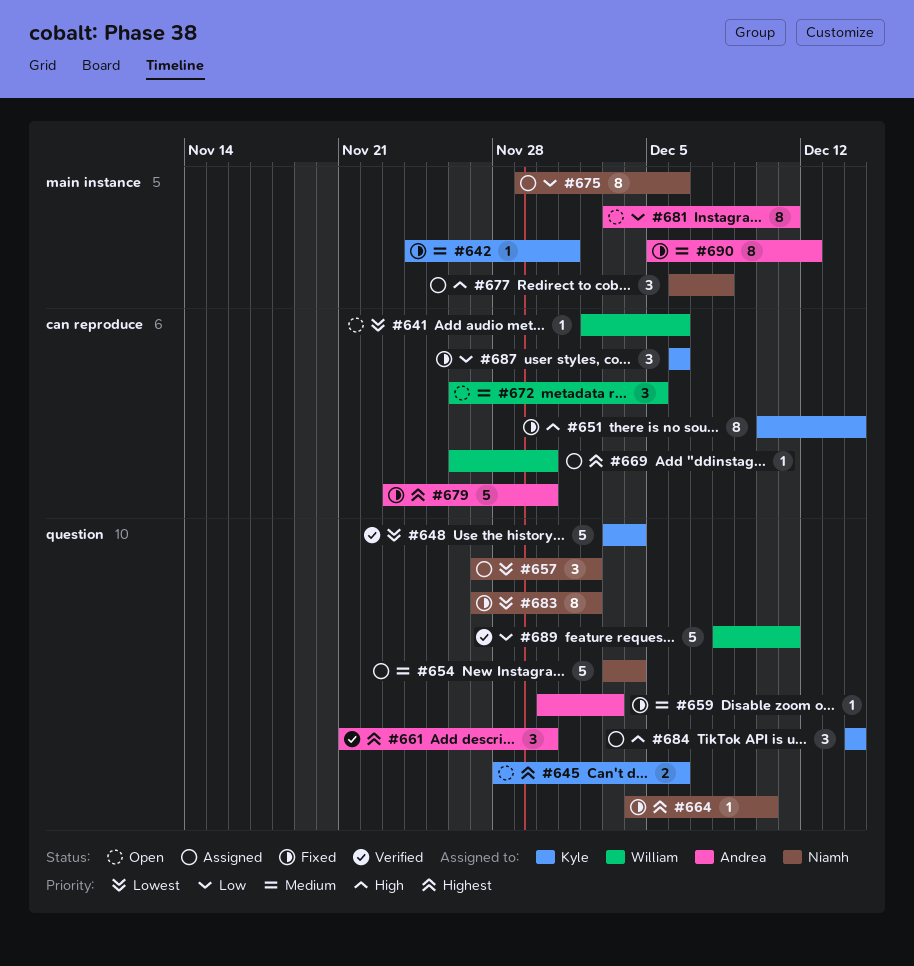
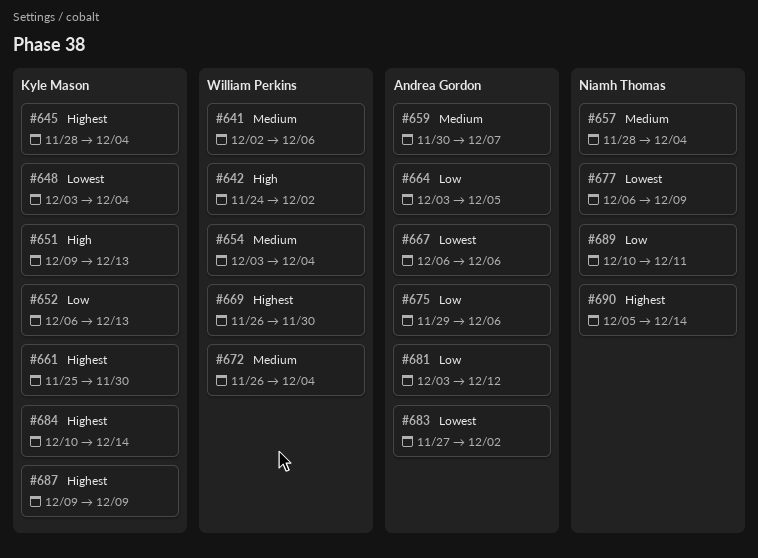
#641, priority: Lowest -> Medium
#642, owner: Kyle Mason -> William Perkins
#642, priority: Medium -> High
#642, due: Dec 1 -> Dec 2
#645, due: Dec 6 -> Dec 4
#651, start: Dec 10 -> Dec 9
#651, due: Dec 14 -> Dec 13
#652: none -> present
#654, owner: Niamh Thomas -> William Perkins
#657, priority: Lowest -> Medium
#657, start: Nov 27 -> Nov 28
#657, due: Dec 2 -> Dec 4
#659, due: Dec 3 -> Dec 7
#661, owner: Andrea Gordon -> Kyle Mason
#661, start: Nov 21 -> Nov 25
#664, owner: Niamh Thomas -> Andrea Gordon
#664, priority: Highest -> Low
#664, start: Dec 4 -> Dec 3
#664, due: Dec 10 -> Dec 5
#667: none -> present
#672, due: Dec 5 -> Dec 4
#675, owner: Niamh Thomas -> Andrea Gordon
#677, priority: High -> Lowest
#677, due: Dec 8 -> Dec 9
#679: present -> none
#681, due: Dec 11 -> Dec 12
#683, owner: Niamh Thomas -> Andrea Gordon
#684, priority: High -> Highest
#684, start: Dec 14 -> Dec 10
#687, priority: Low -> Highest
#687, start: Dec 6 -> Dec 9
#687, due: Dec 6 -> Dec 9
#689, owner: William Perkins -> Niamh Thomas
#689, start: Dec 8 -> Dec 10
#690, owner: Andrea Gordon -> Niamh Thomas
#690, priority: Medium -> Highest
#690, due: Dec 12 -> Dec 14

